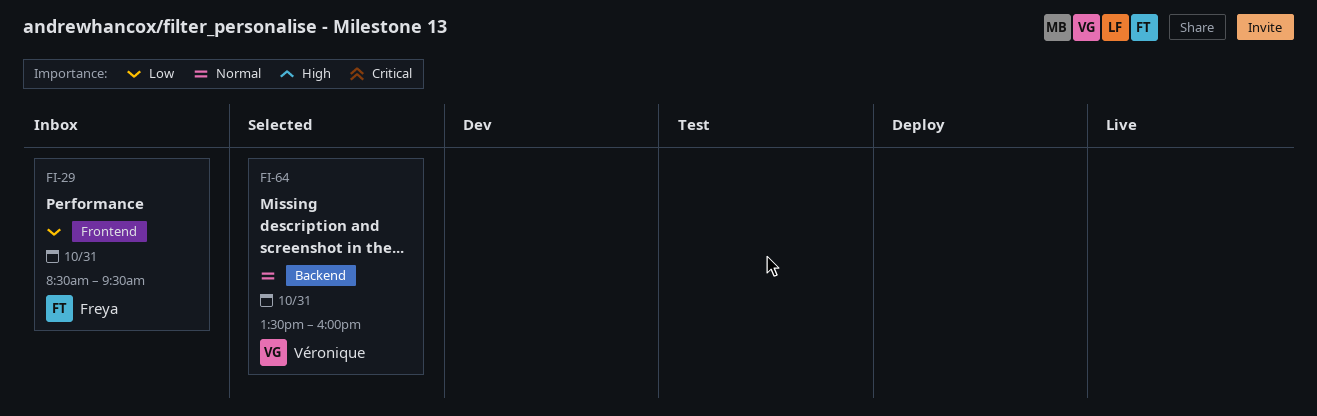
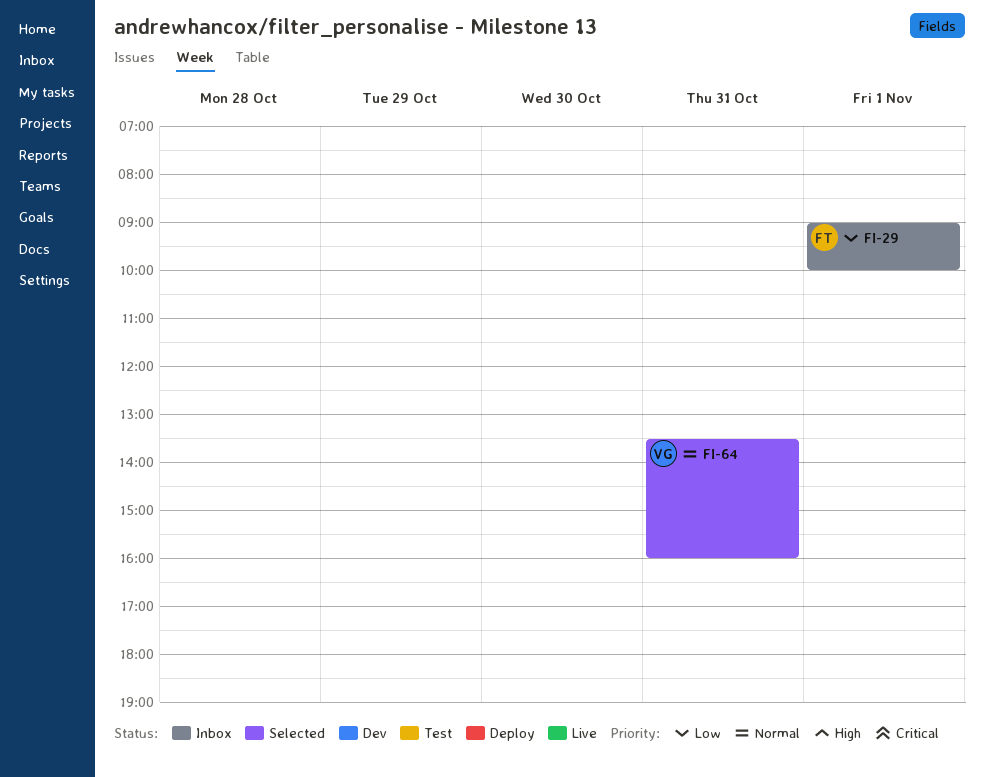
FI-29, day: Oct 31 -> Nov 1
FI-29, begins: 08:30 -> 09:00
FI-29, ends: 09:30 -> 10:00

